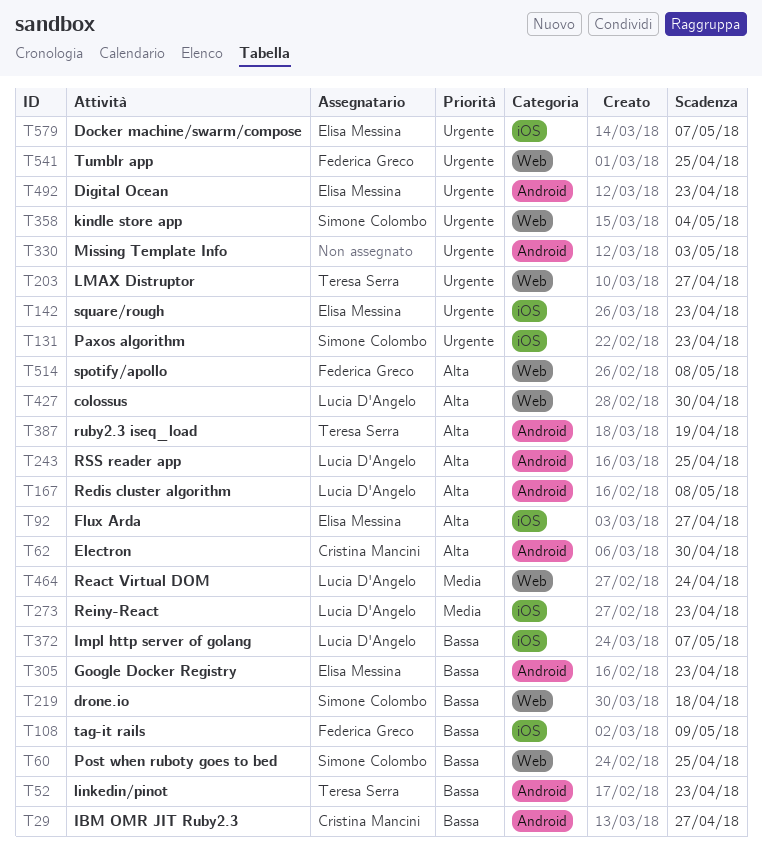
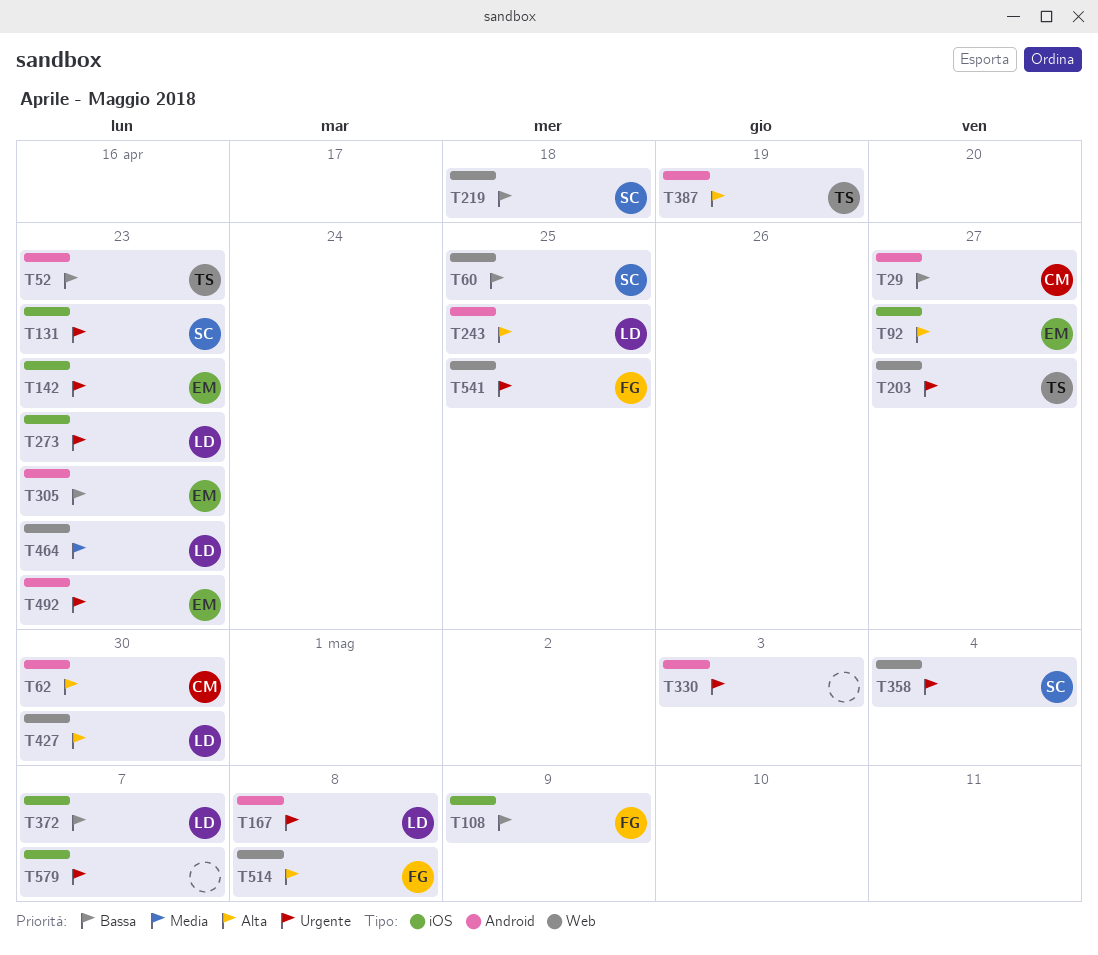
T167, priority: Alta -> Urgente
T273, priority: Media -> Urgente
T464, due: Apr 24 -> Apr 23
T579, owner: Elisa Messina -> none

